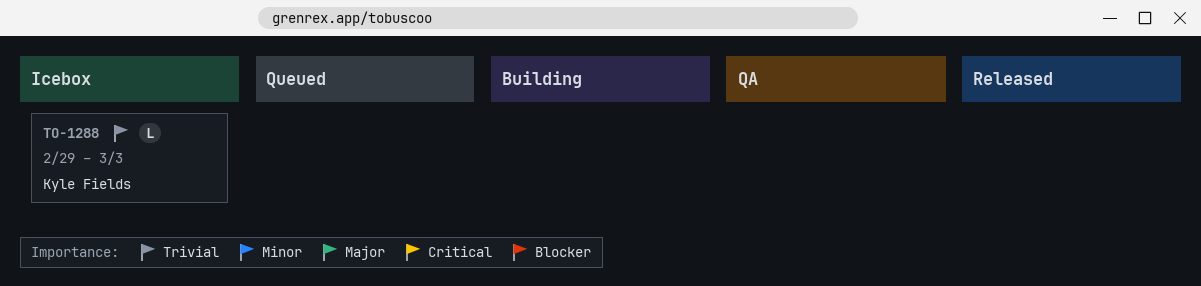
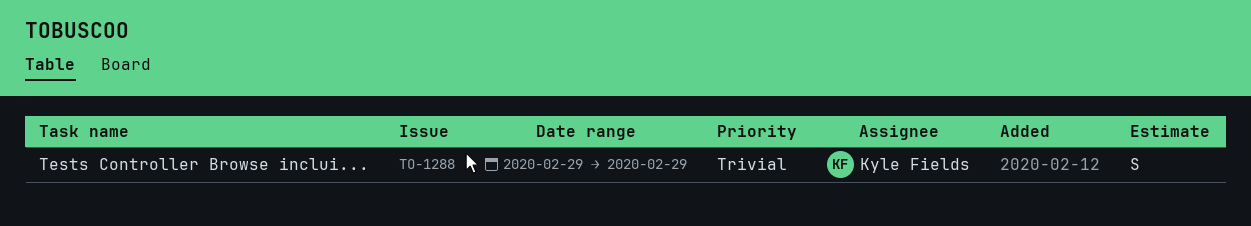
TO-1288, estimate: L -> S
TO-1288, due: Mar 3 -> Feb 29

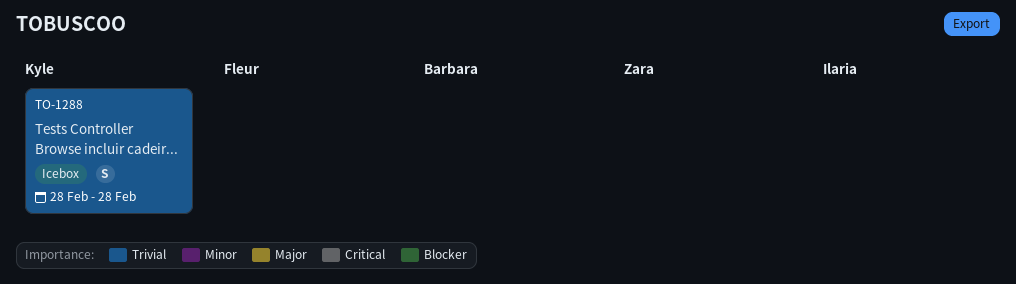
TO-1288, start: Feb 29 -> Feb 28
TO-1288, due: Feb 29 -> Feb 28

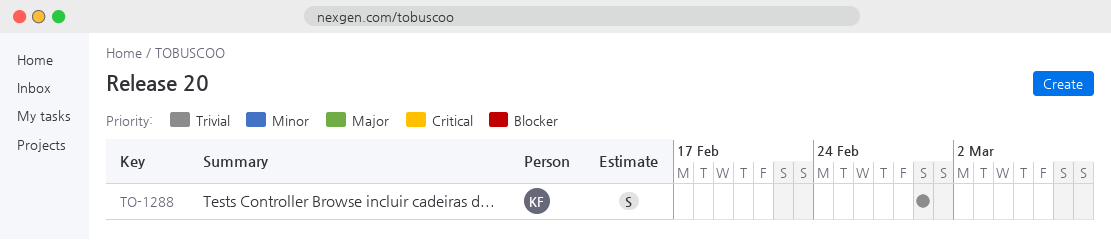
TO-1288, start: Feb 28 -> Feb 29
TO-1288, due: Feb 28 -> Feb 29

